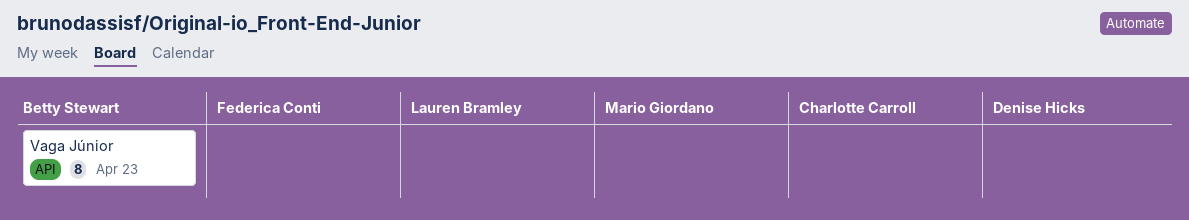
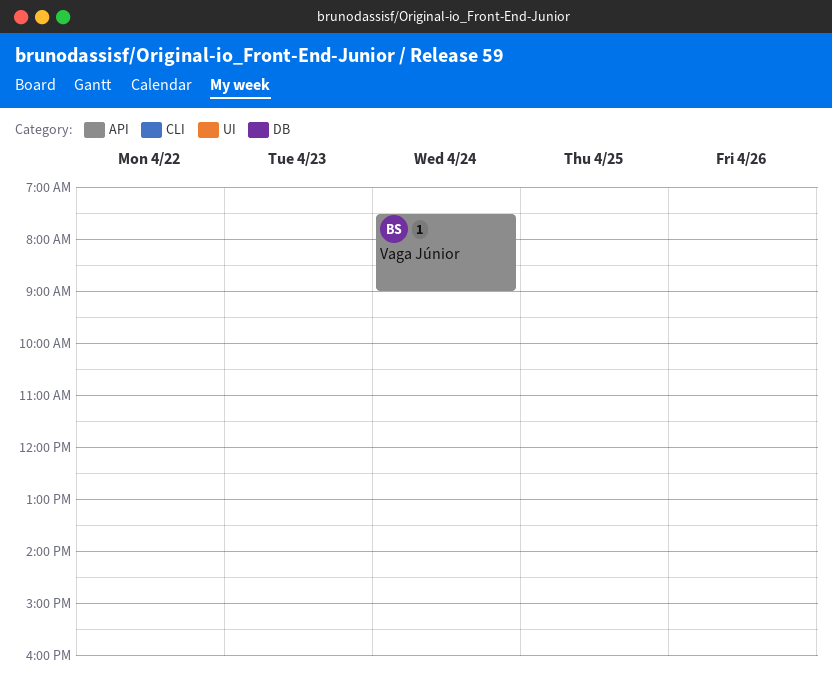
Vaga Júnior, estimate: 8 -> 1
Vaga Júnior, day: Apr 23 -> Apr 24

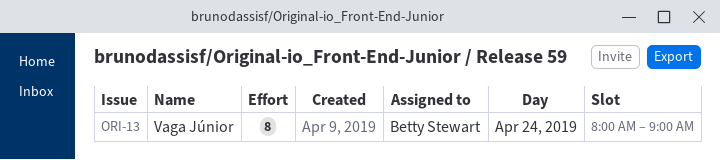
Vaga Júnior, estimate: 1 -> 8
Vaga Júnior, begins: 07:30 -> 08:00

